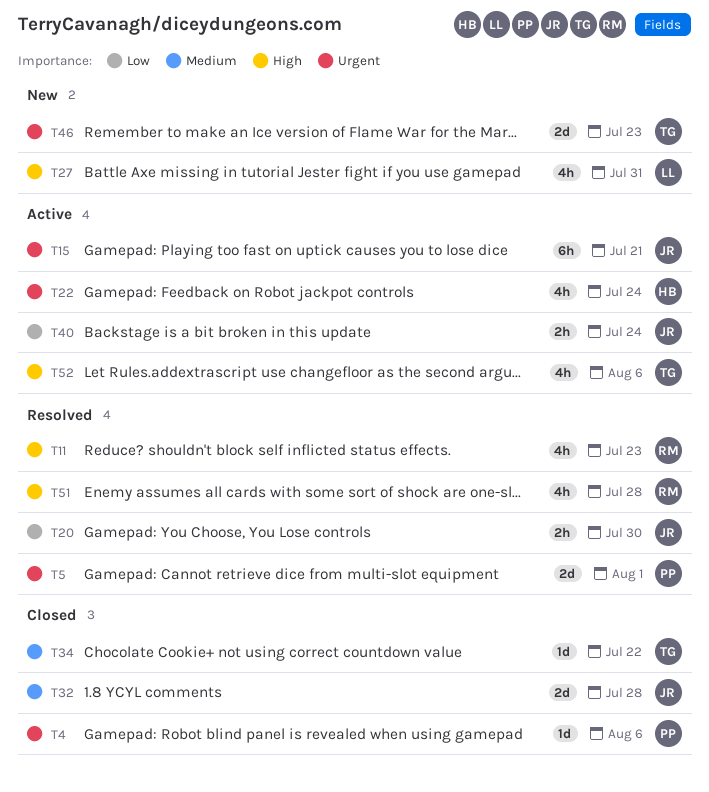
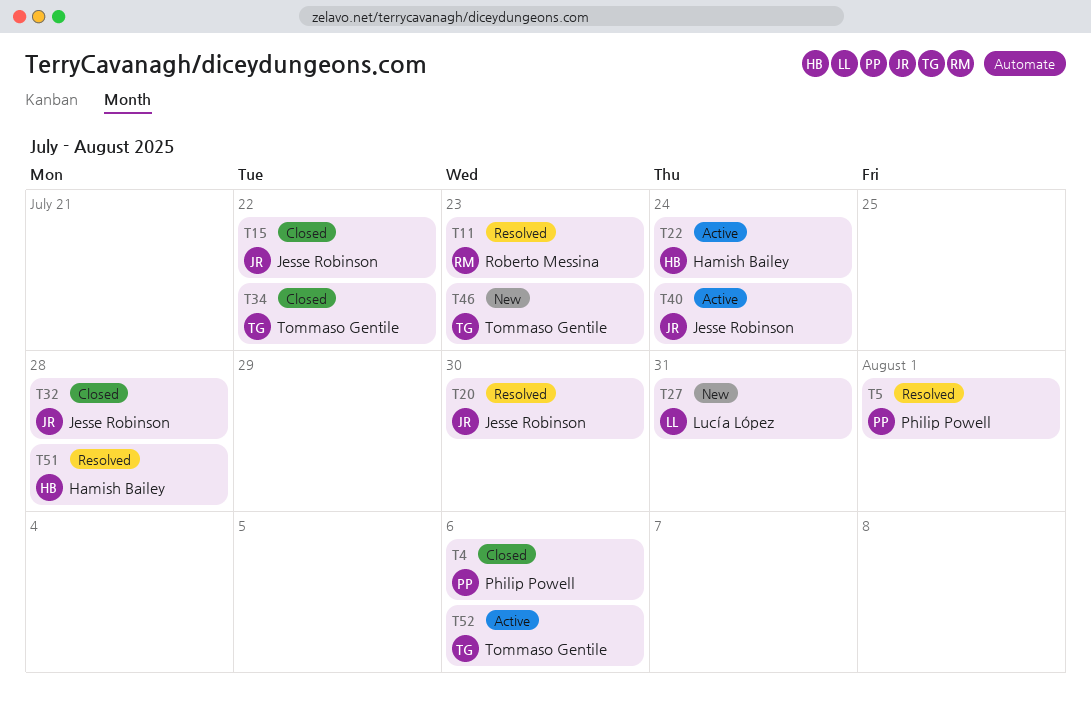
T15, status: Active -> Closed
T15, due: Jul 21 -> Jul 22
T51, owner: Roberto Messina -> Hamish Bailey

